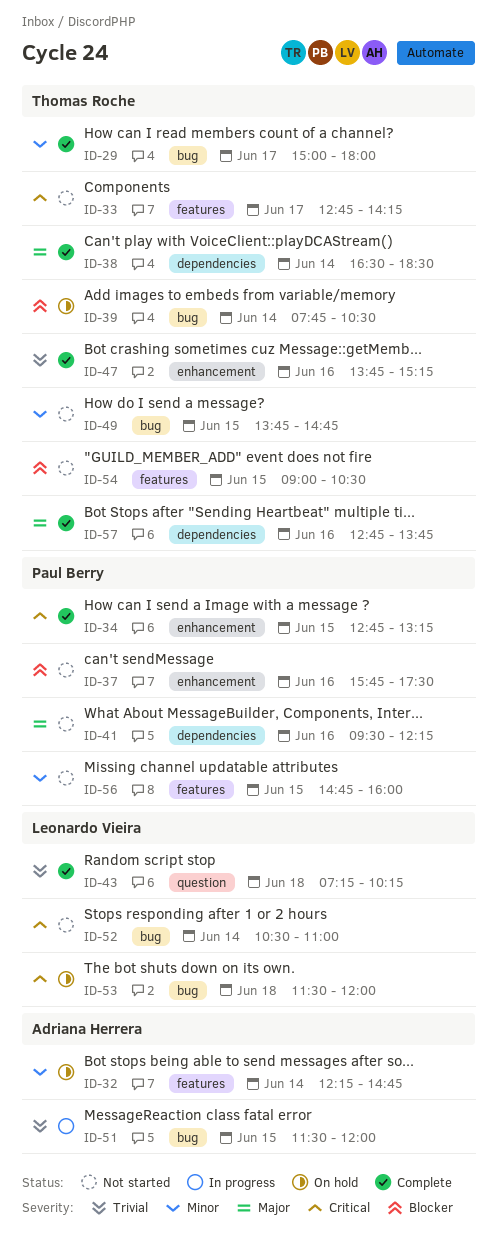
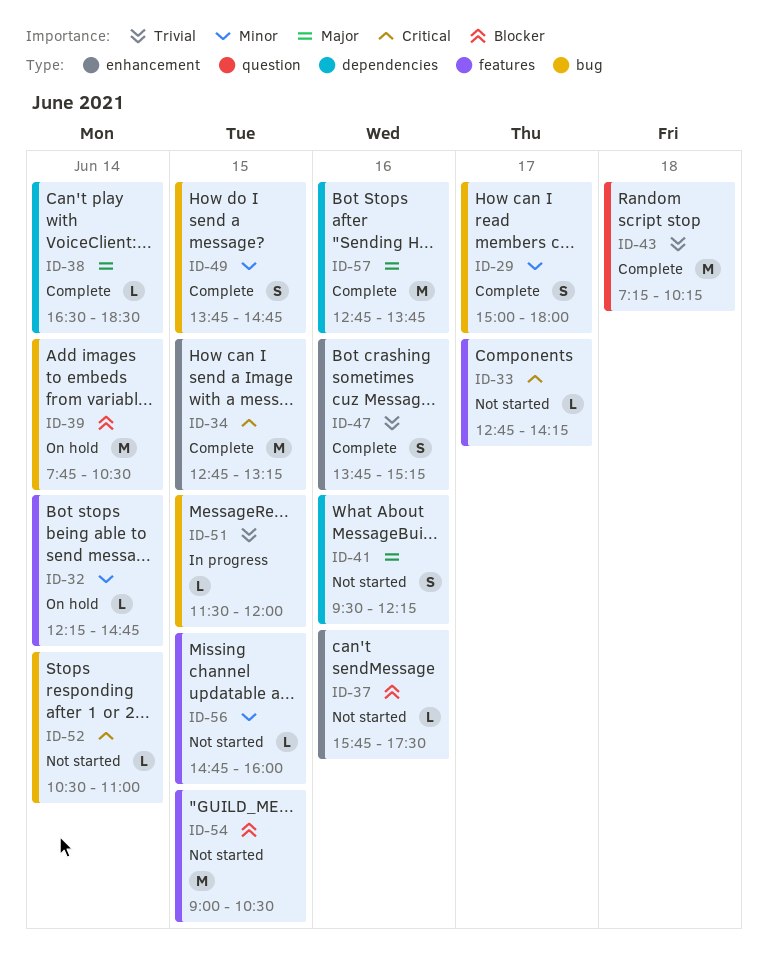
ID-49, status: Not started -> Complete
ID-53: present -> none

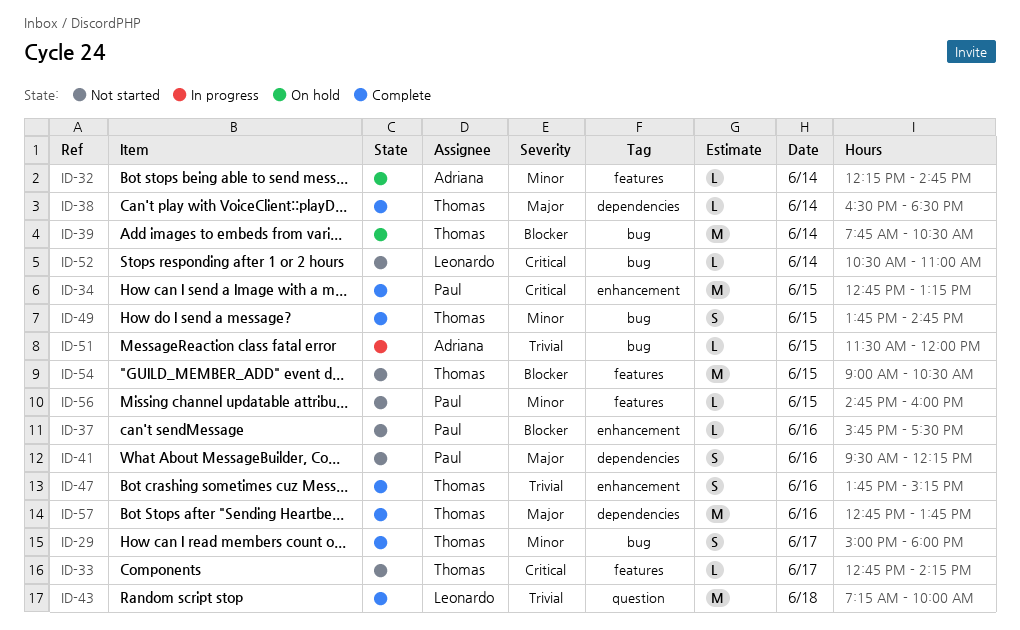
ID-43, ends: 10:15 -> 10:00

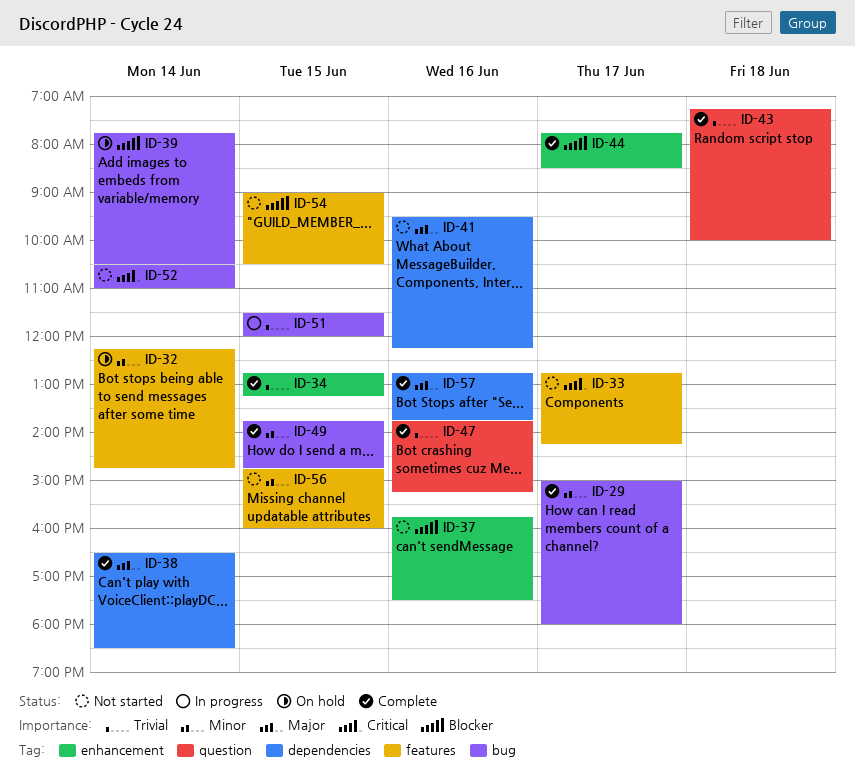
ID-34, priority: Critical -> Trivial
ID-44: none -> present
ID-47, label: enhancement -> question

